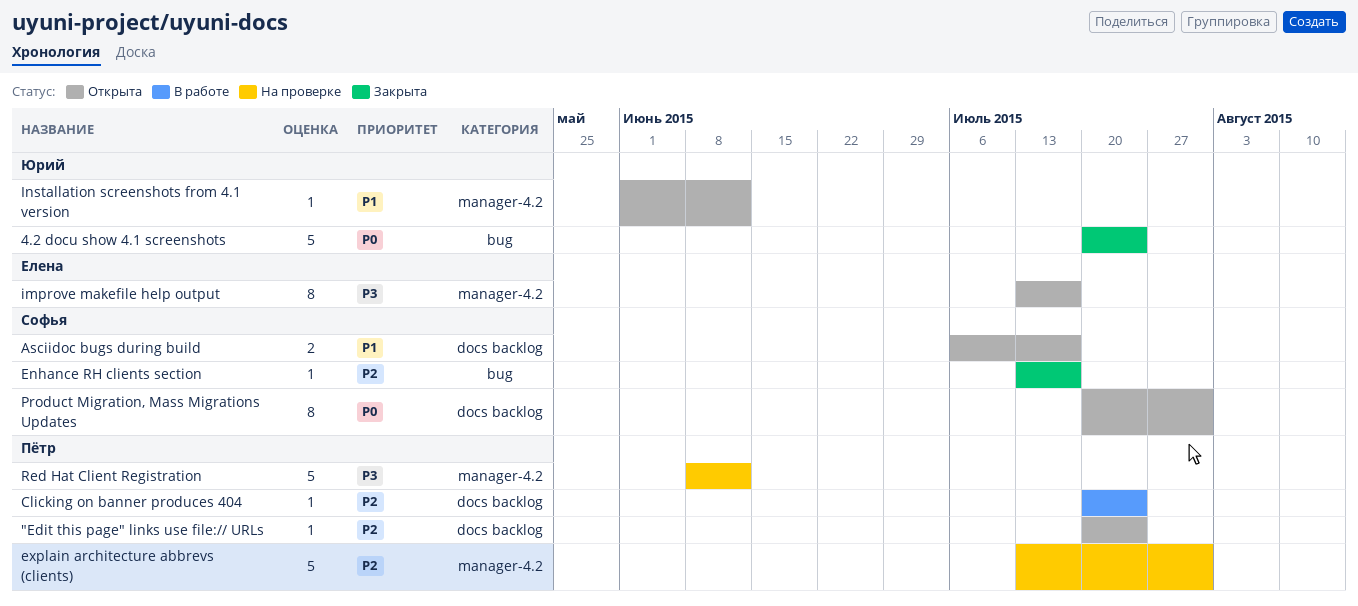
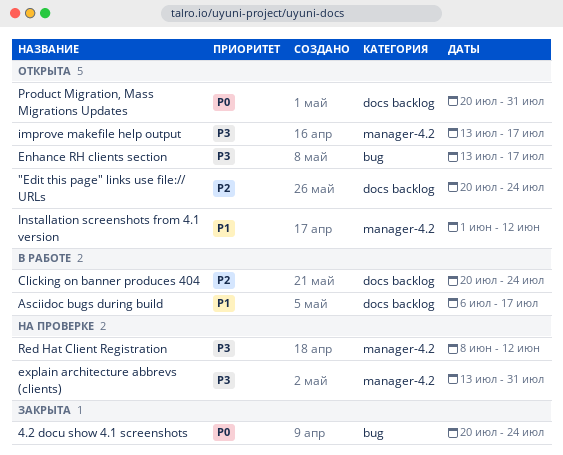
Asciidoc bugs during build, status: Открыта -> В работе
Enhance RH clients section, status: Закрыта -> Открыта
Enhance RH clients section, priority: P2 -> P3
explain architecture abbrevs (clients), priority: P2 -> P3

